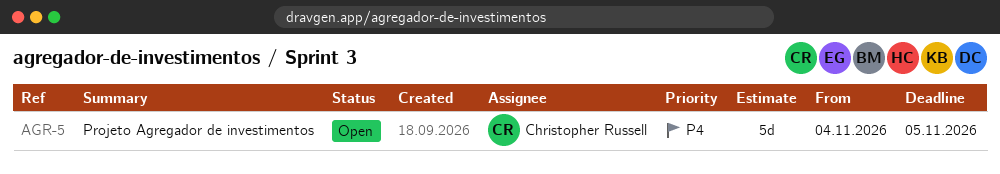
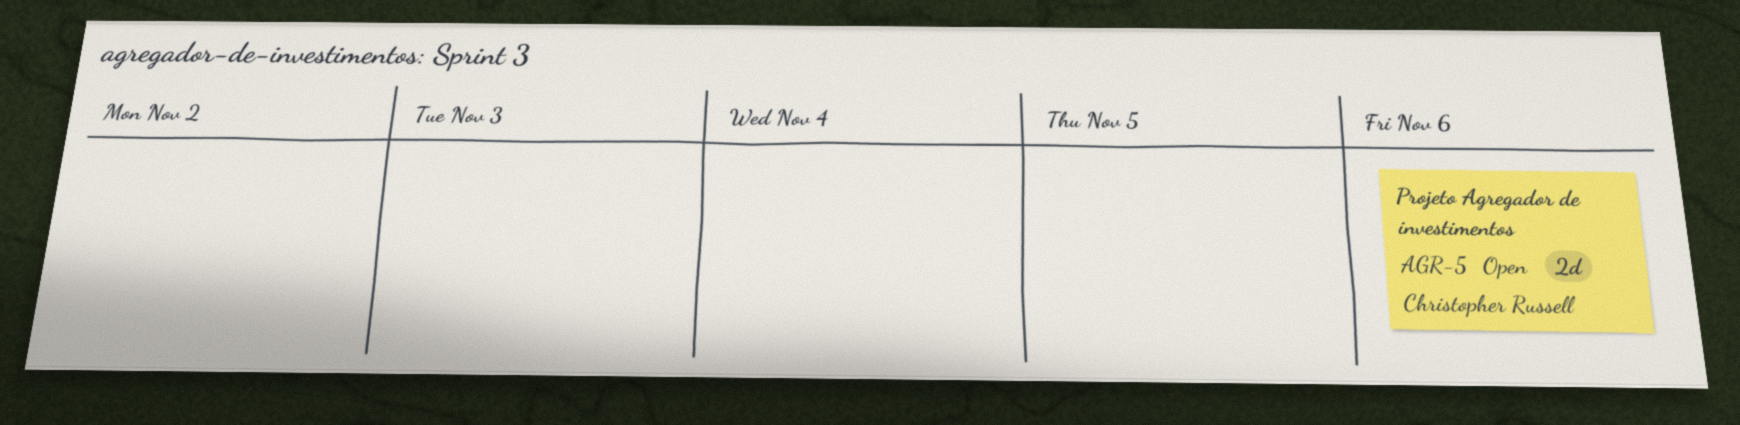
AGR-5, estimate: 5d -> 2d
AGR-5, due: Nov 5 -> Nov 6

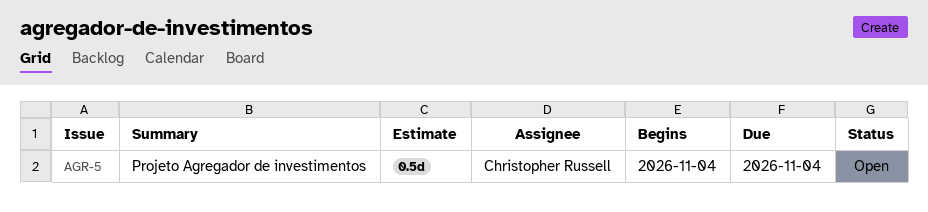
AGR-5, estimate: 2d -> 0.5d
AGR-5, due: Nov 6 -> Nov 4

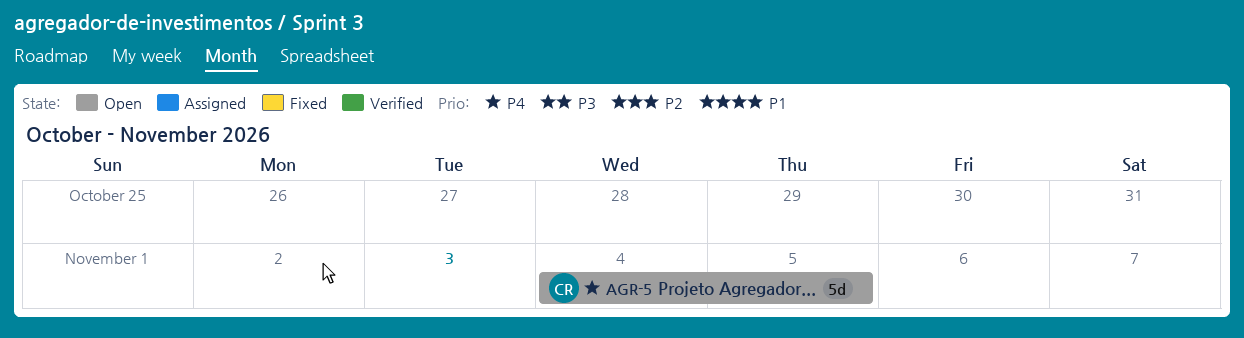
AGR-5, estimate: 0.5d -> 5d
AGR-5, due: Nov 4 -> Nov 5

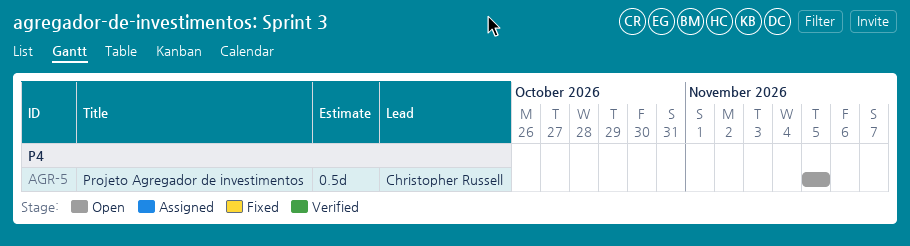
AGR-5, estimate: 5d -> 0.5d
AGR-5, start: Nov 4 -> Nov 5

